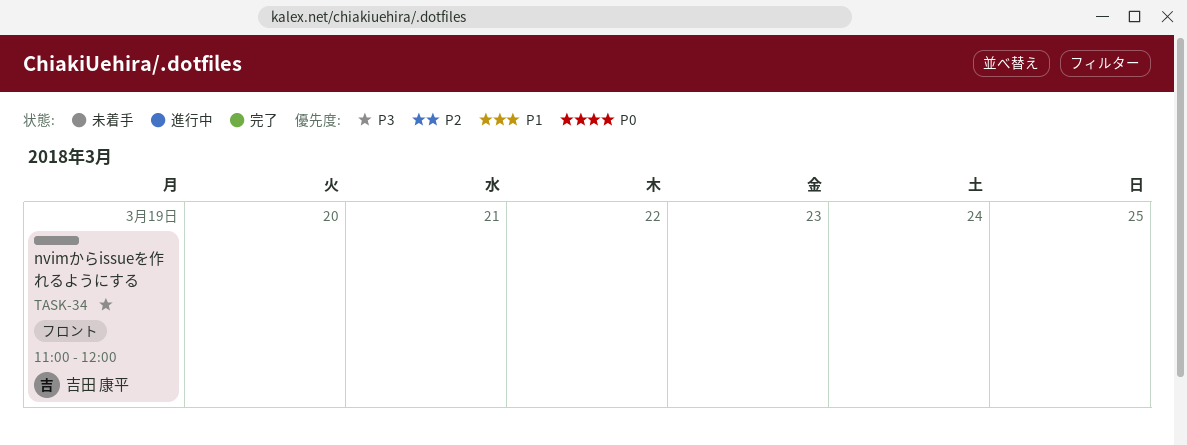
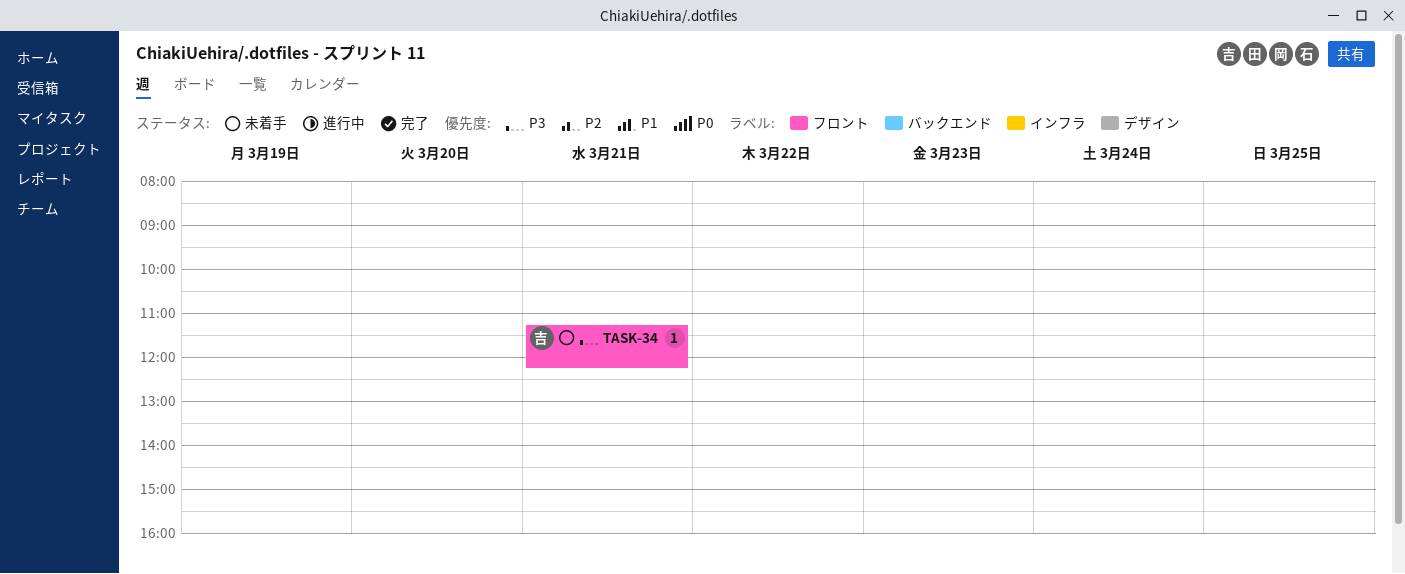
TASK-34, day: Mar 19 -> Mar 21
TASK-34, begins: 11:00 -> 11:15
TASK-34, ends: 12:00 -> 12:15

